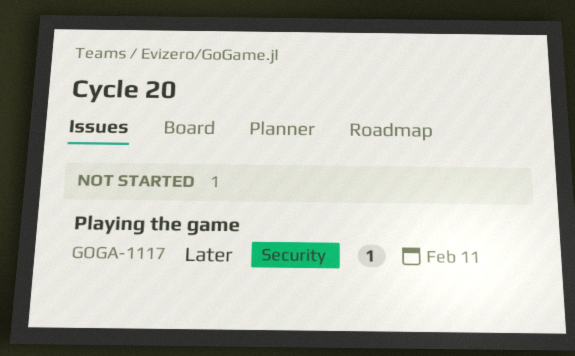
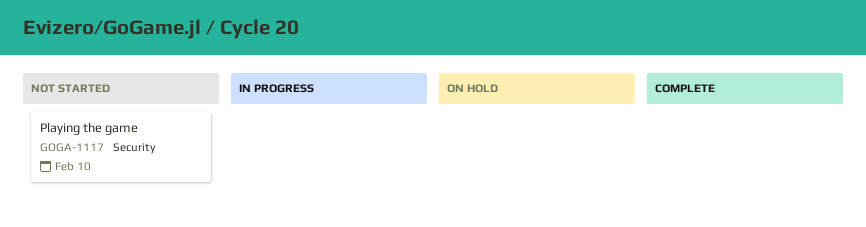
GOGA-1117, due: Feb 11 -> Feb 10

